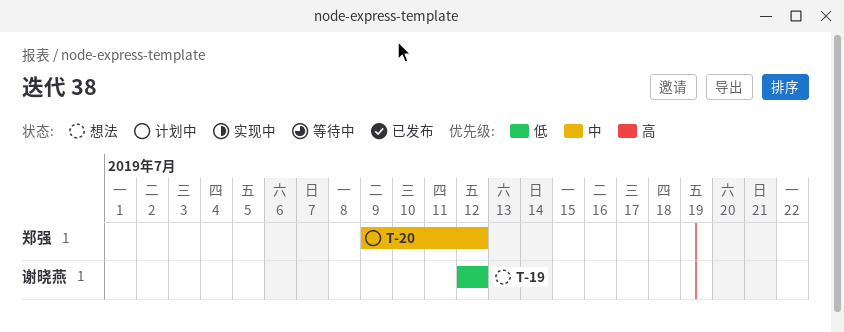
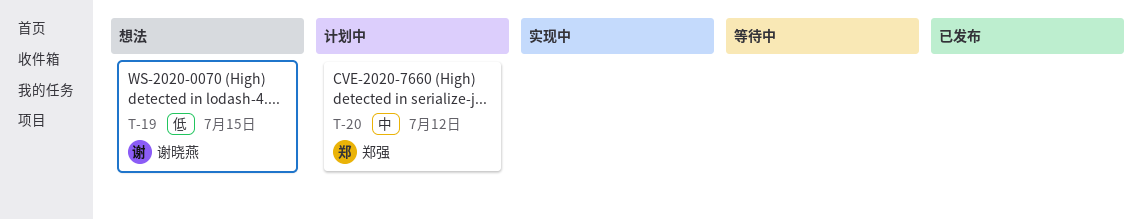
T-19, due: Jul 12 -> Jul 15

